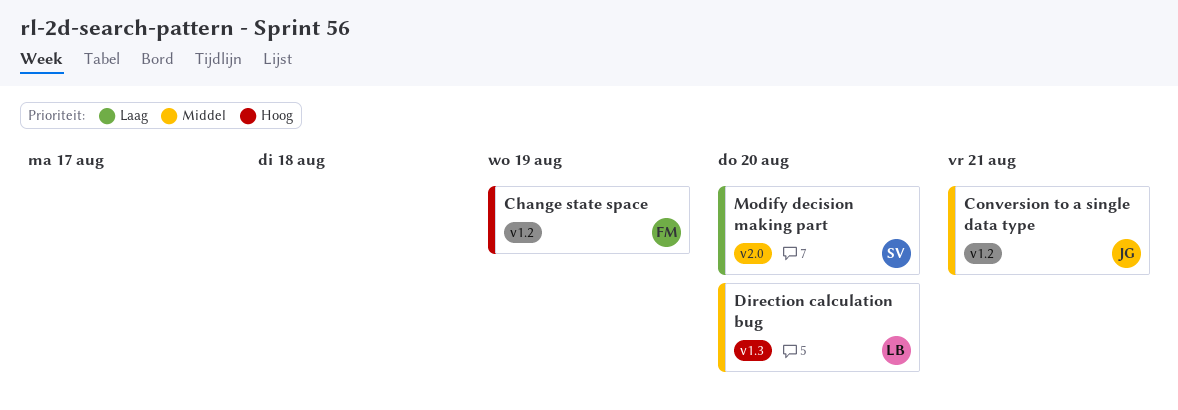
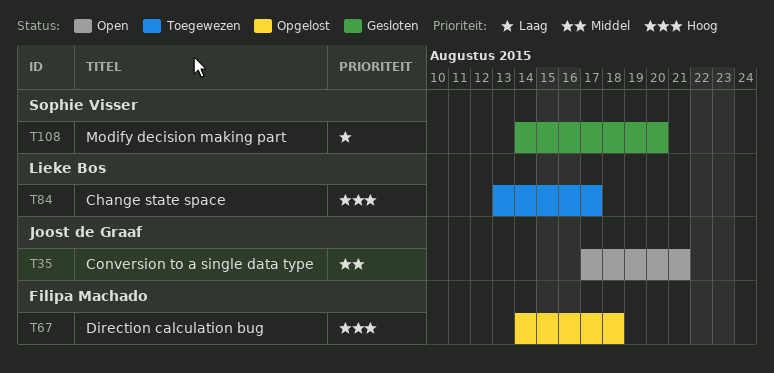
Change state space, owner: Filipa Machado -> Lieke Bos
Change state space, due: Aug 19 -> Aug 17
Direction calculation bug, owner: Lieke Bos -> Filipa Machado
Direction calculation bug, priority: Middel -> Hoog
Direction calculation bug, due: Aug 20 -> Aug 18

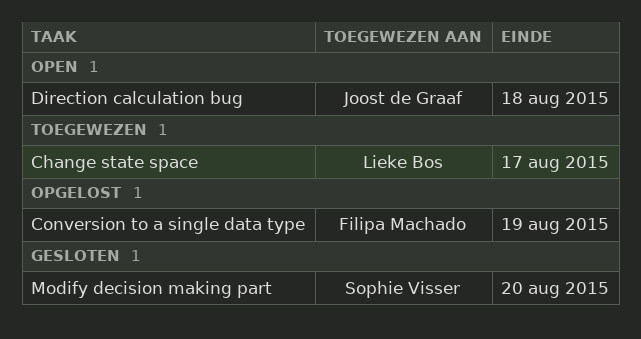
Conversion to a single data type, status: Open -> Opgelost
Conversion to a single data type, owner: Joost de Graaf -> Filipa Machado
Conversion to a single data type, due: Aug 21 -> Aug 19
Direction calculation bug, status: Opgelost -> Open
Direction calculation bug, owner: Filipa Machado -> Joost de Graaf

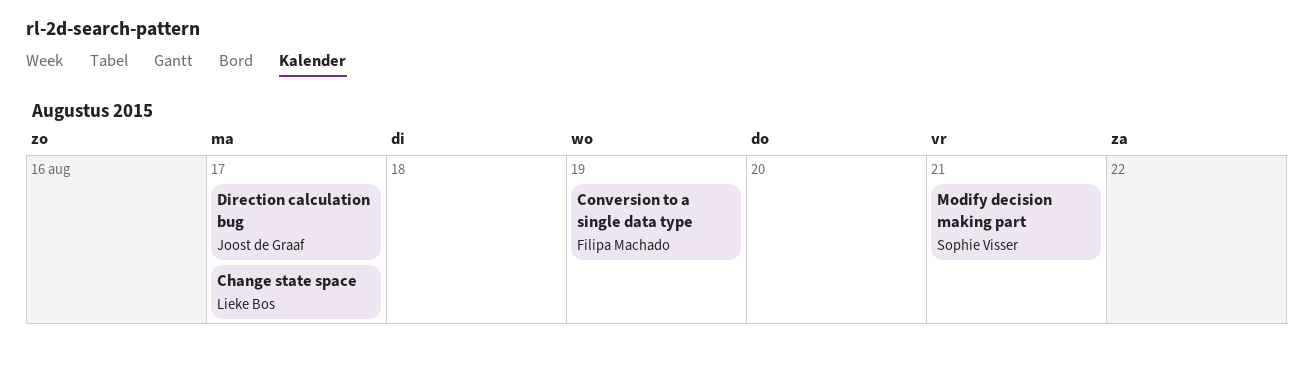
Direction calculation bug, due: Aug 18 -> Aug 17
Modify decision making part, due: Aug 20 -> Aug 21

